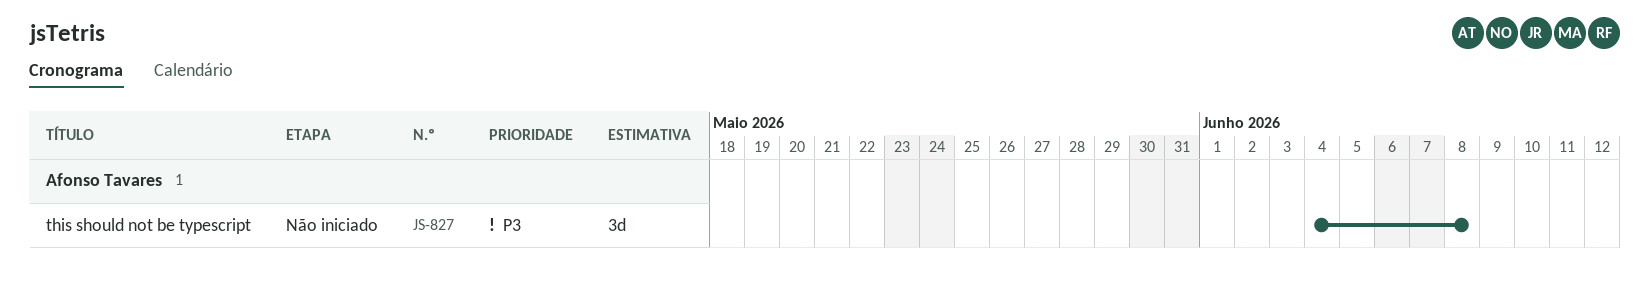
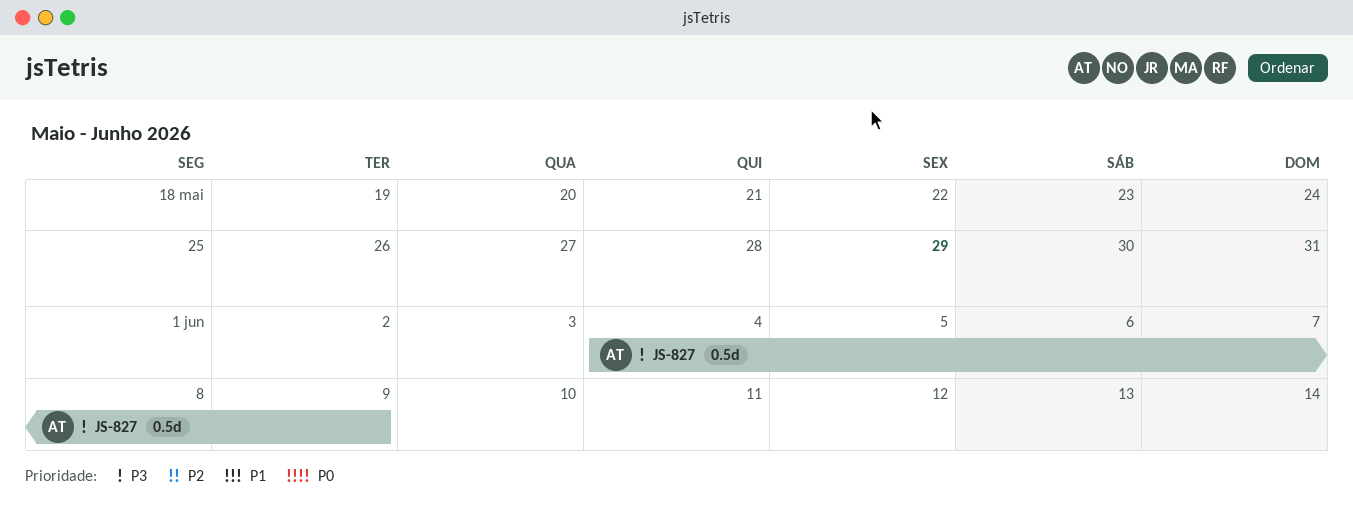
JS-827, estimate: 3d -> 0.5d
JS-827, due: Jun 8 -> Jun 9

